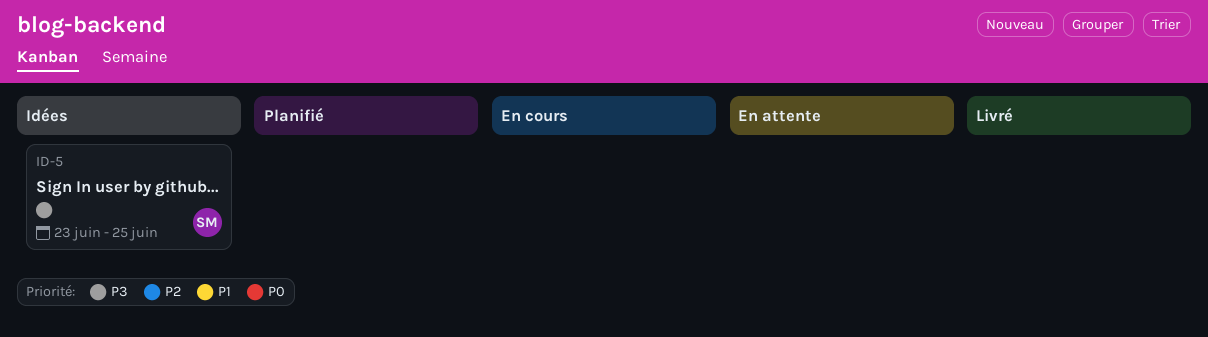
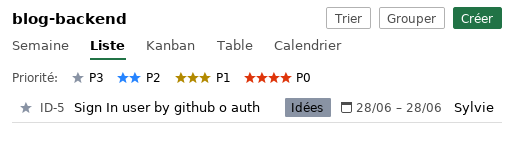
ID-5, start: Jun 23 -> Jun 28
ID-5, due: Jun 25 -> Jun 28

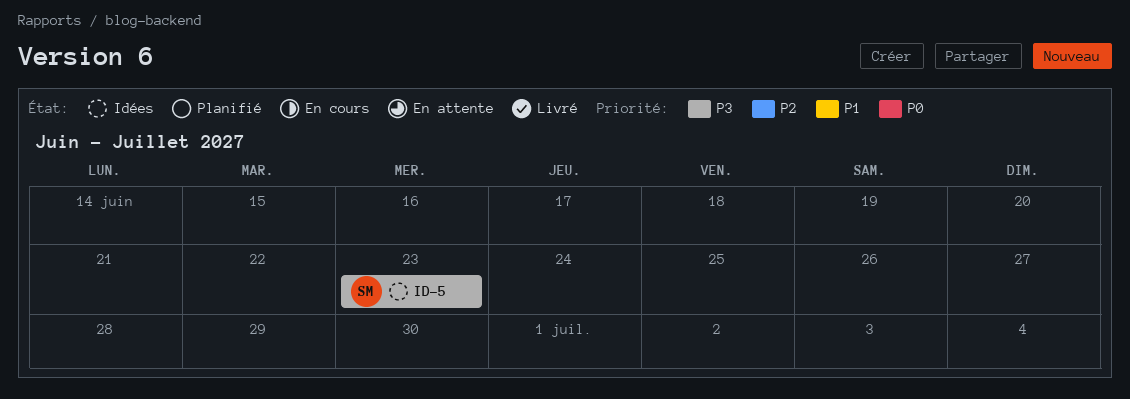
ID-5, start: Jun 28 -> Jun 23
ID-5, due: Jun 28 -> Jun 23

